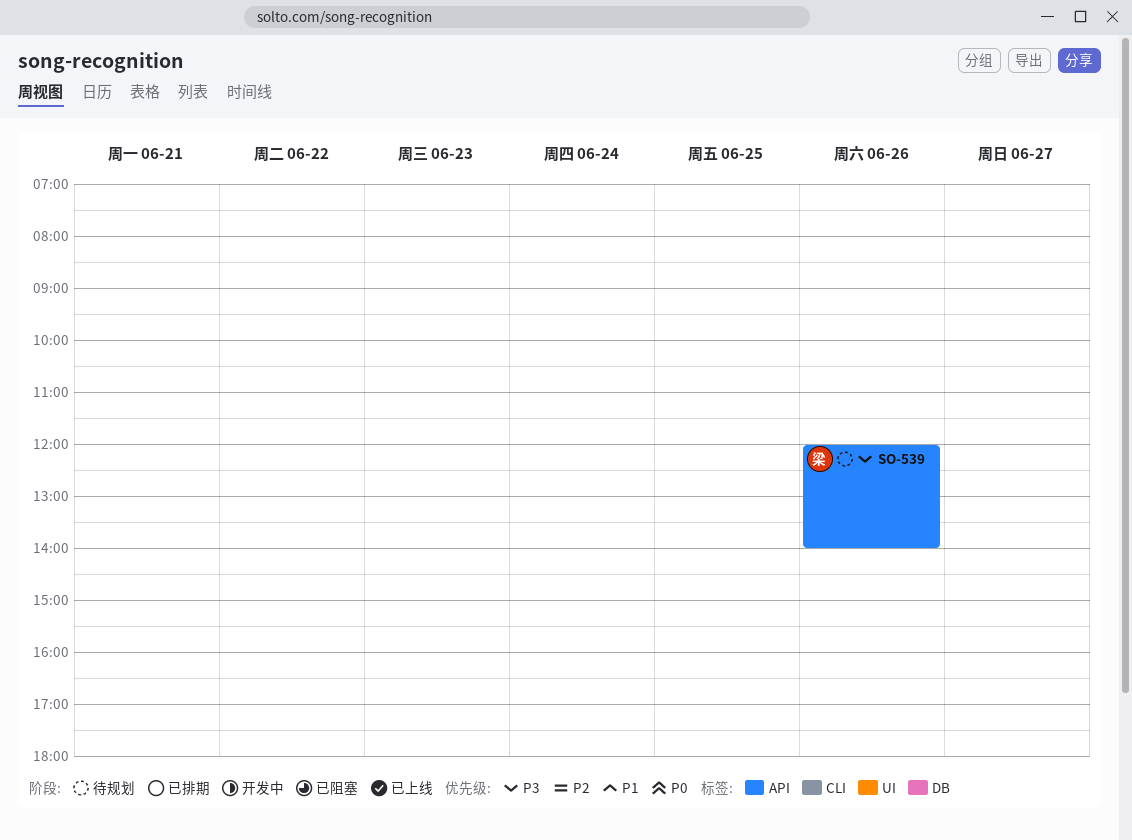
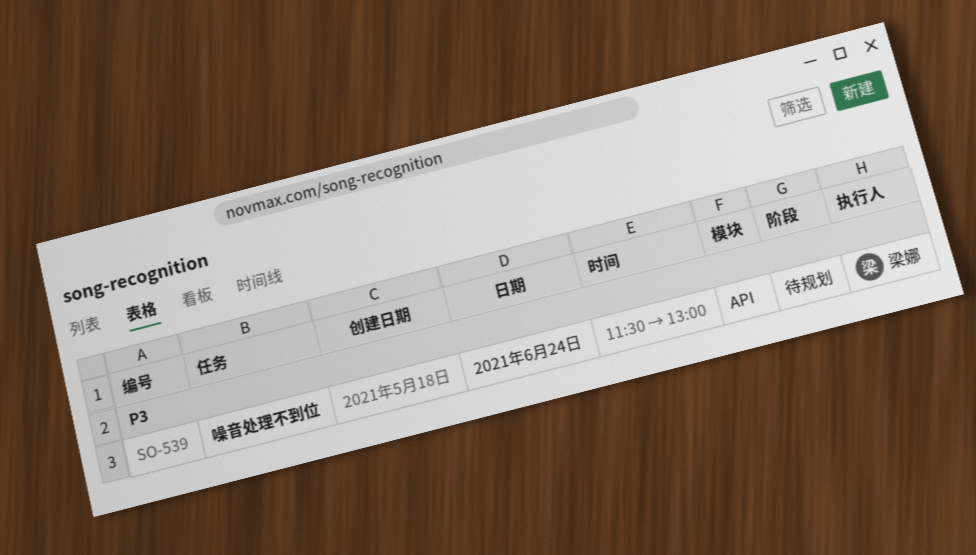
SO-539, day: Jun 26 -> Jun 24
SO-539, begins: 12:00 -> 11:30
SO-539, ends: 14:00 -> 13:00

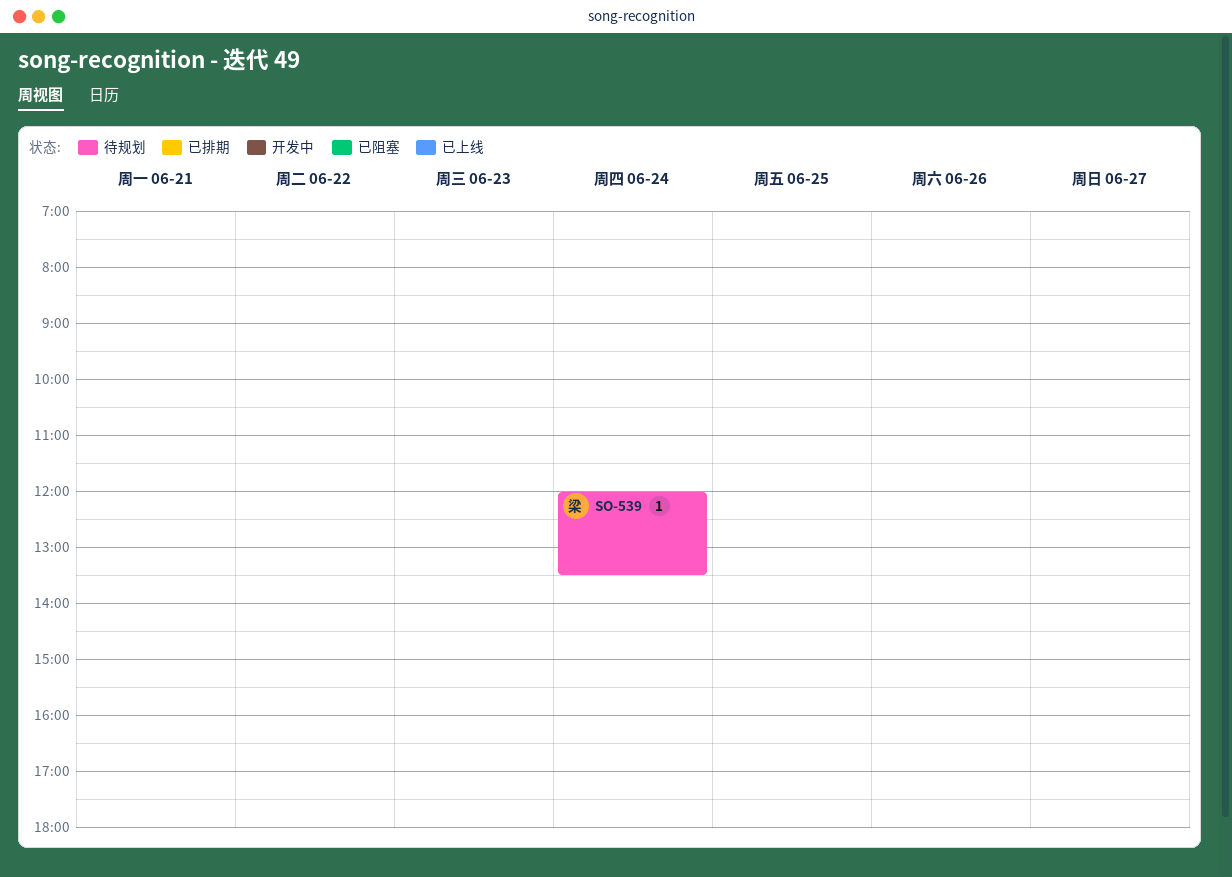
SO-539, begins: 11:30 -> 12:00
SO-539, ends: 13:00 -> 13:30

